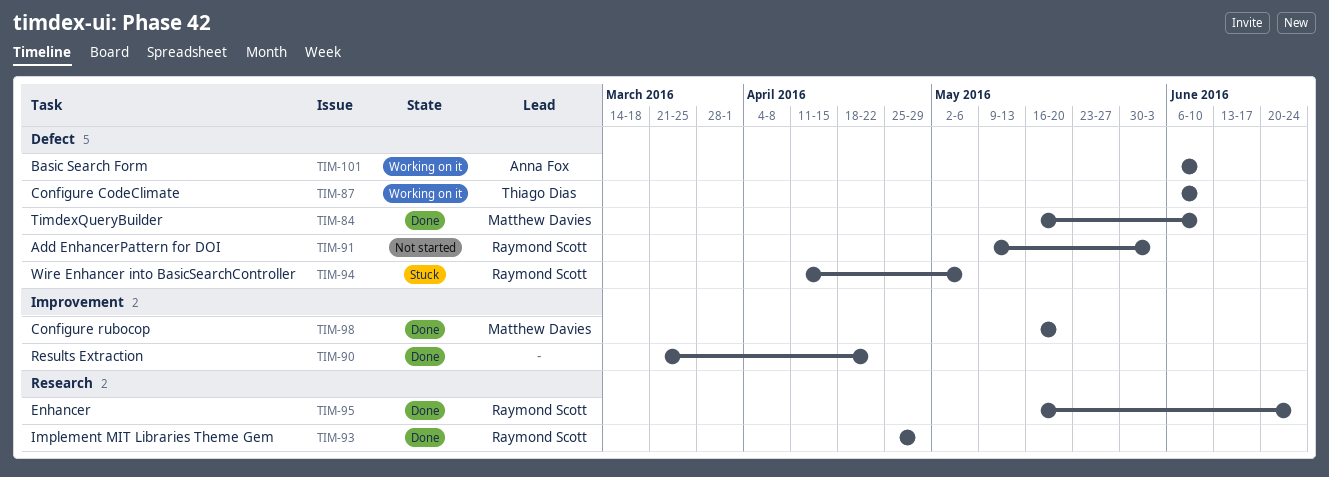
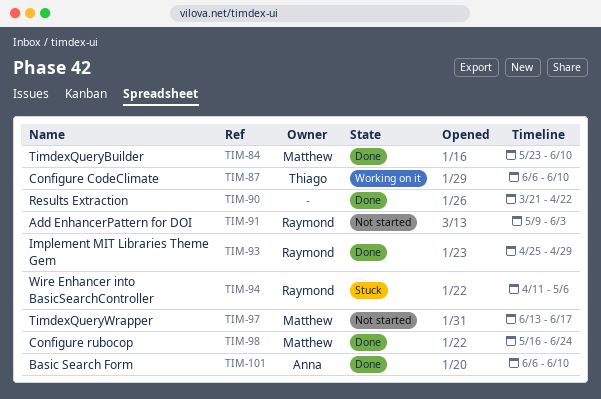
TIM-84, start: May 16 -> May 23
TIM-95: present -> none
TIM-97: none -> present
TIM-98, due: May 20 -> Jun 24
TIM-101, status: Working on it -> Done

